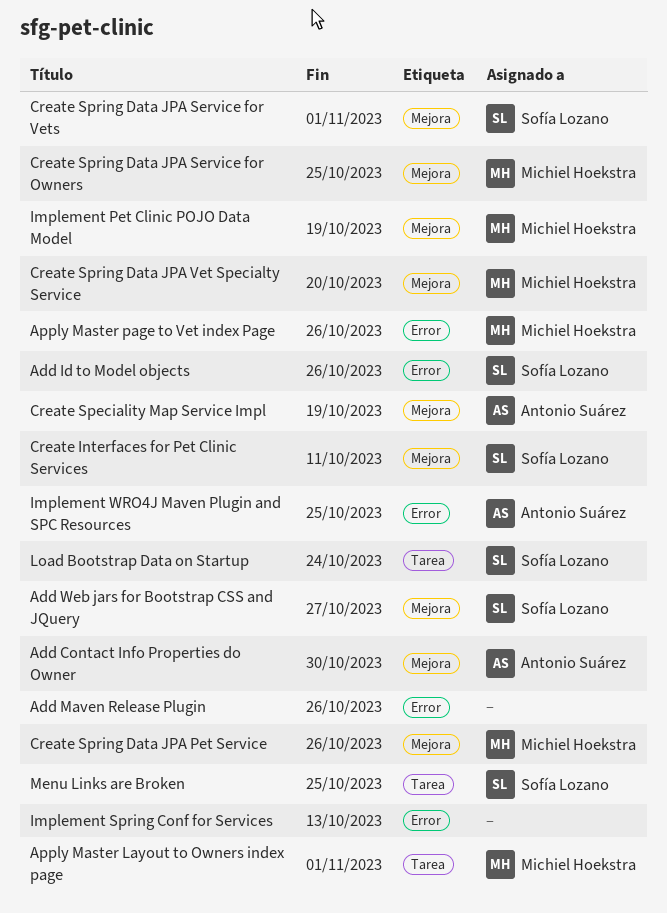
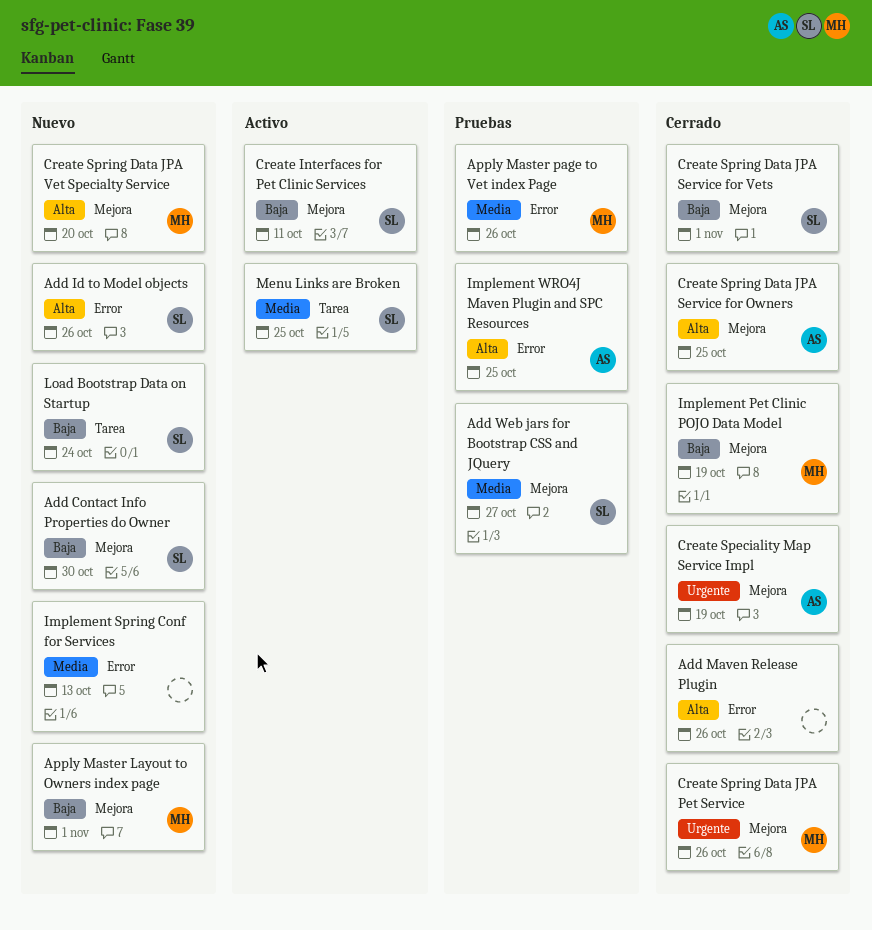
Add Contact Info Properties do Owner, owner: Antonio Suárez -> Sofía Lozano
Apply Master Layout to Owners index page, label: Tarea -> Mejora
Create Spring Data JPA Service for Owners, owner: Michiel Hoekstra -> Antonio Suárez

